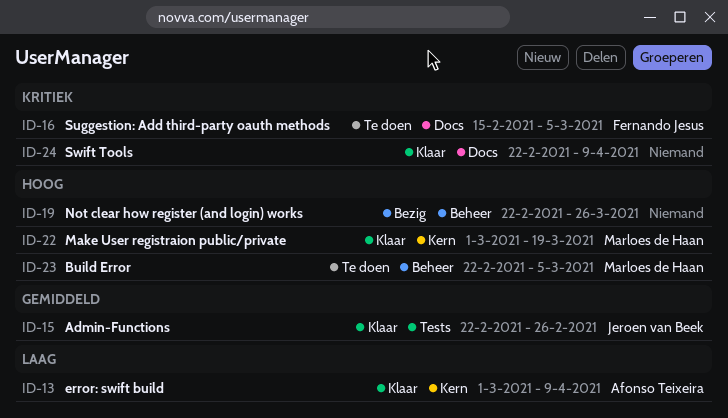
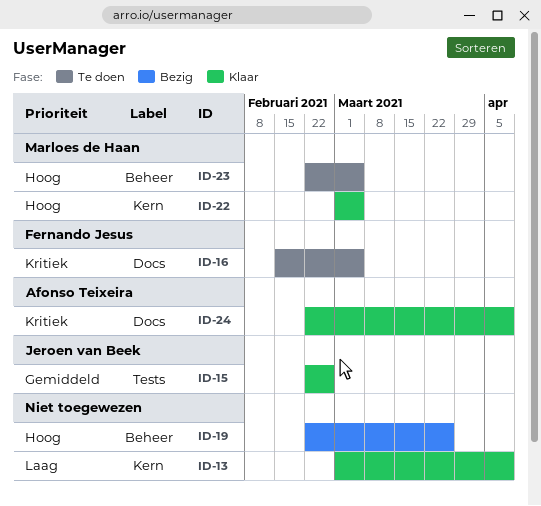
ID-13, owner: Afonso Teixeira -> none
ID-22, due: Mar 19 -> Mar 5
ID-24, owner: none -> Afonso Teixeira

